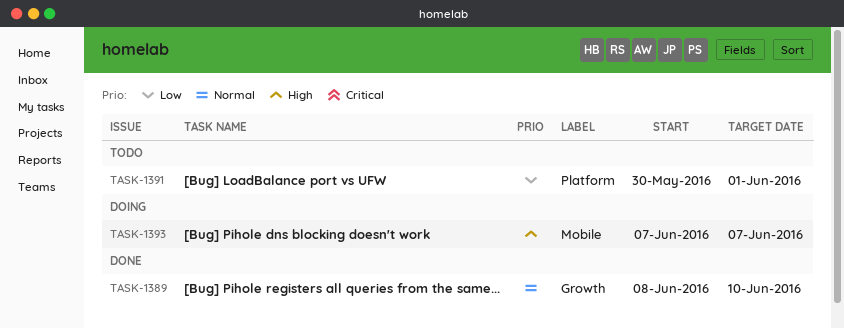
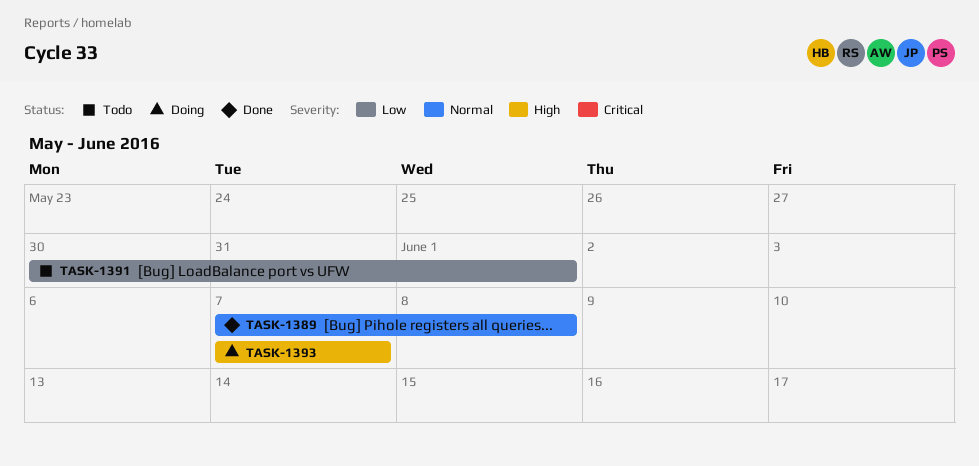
TASK-1389, start: Jun 8 -> Jun 7
TASK-1389, due: Jun 10 -> Jun 8

